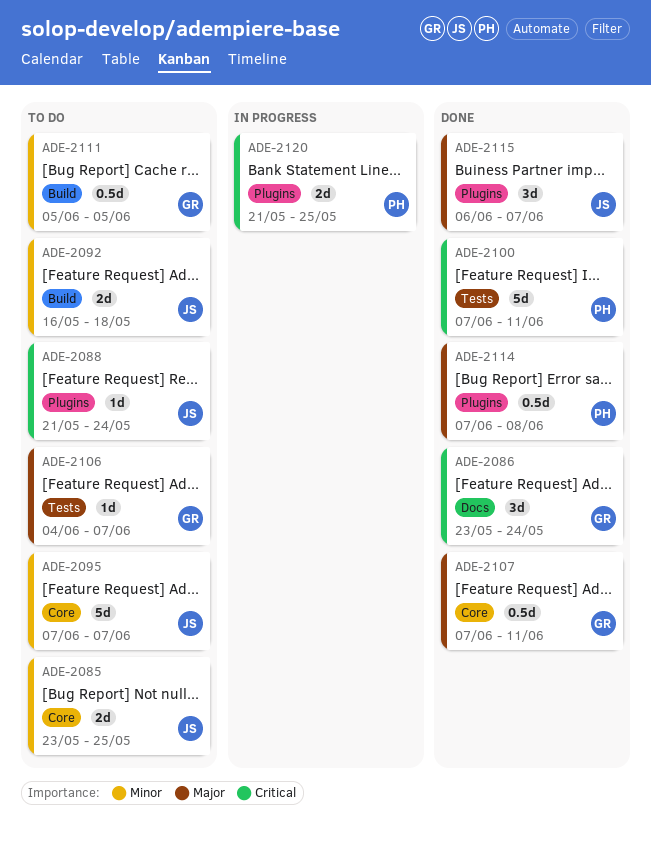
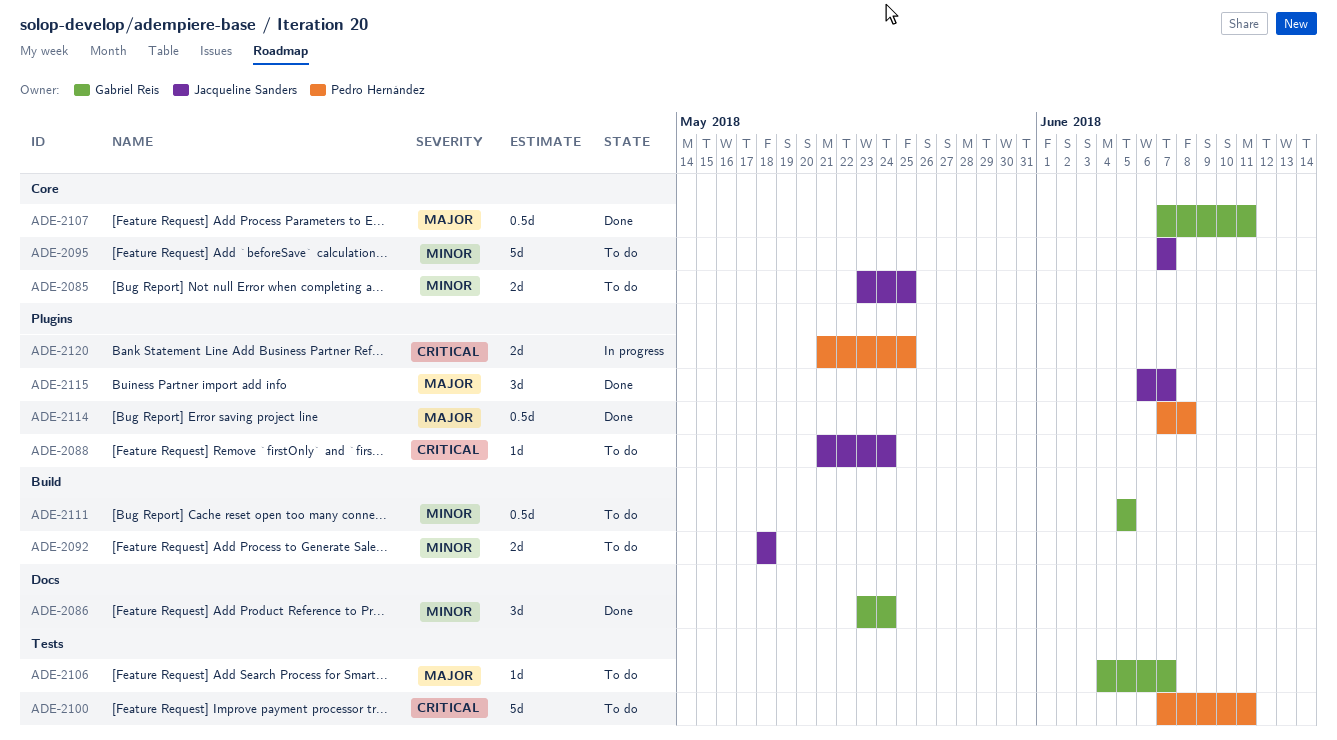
ADE-2086, priority: Critical -> Minor
ADE-2092, start: May 16 -> May 18
ADE-2100, status: Done -> To do

